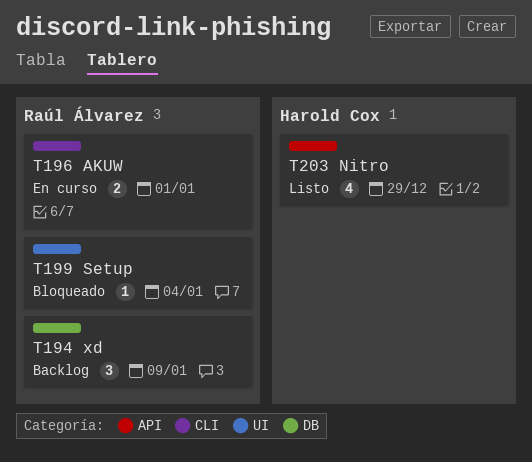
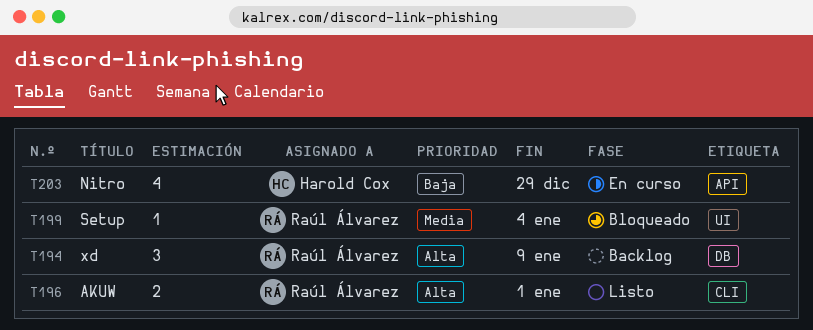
T196, status: En curso -> Listo
T203, status: Listo -> En curso

